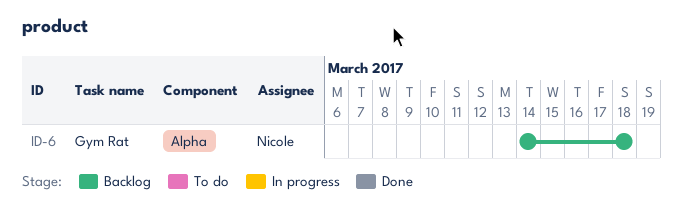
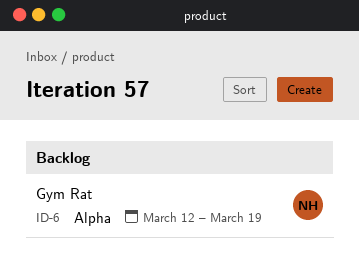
ID-6, start: Mar 14 -> Mar 12
ID-6, due: Mar 18 -> Mar 19

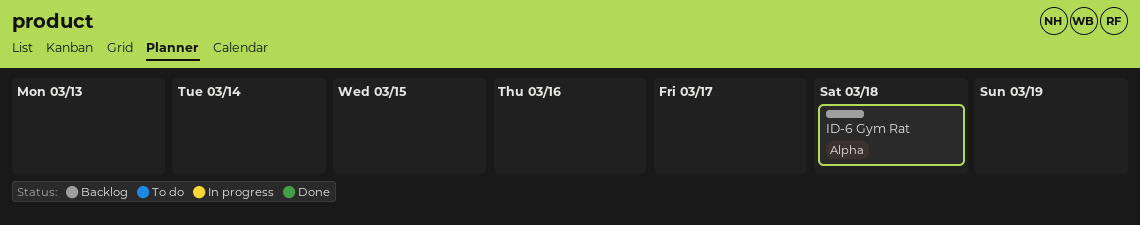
ID-6, due: Mar 19 -> Mar 18

